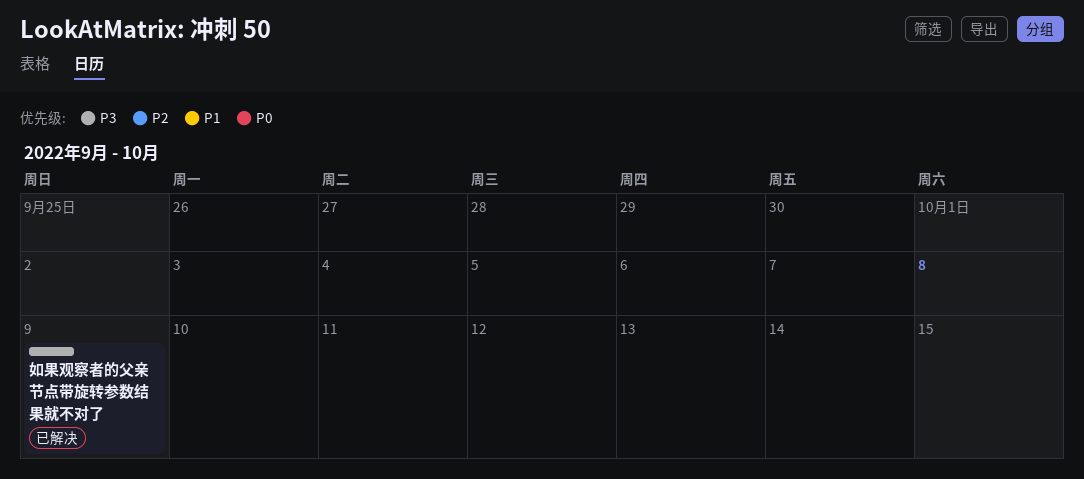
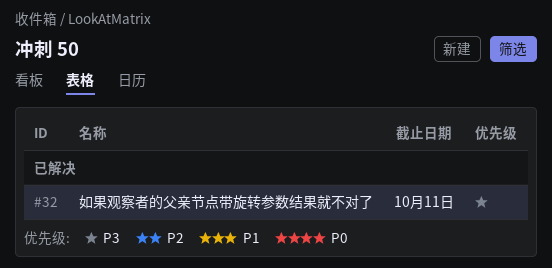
如果观察者的父亲节点带旋转参数结果就不对了, due: Oct 9 -> Oct 11

